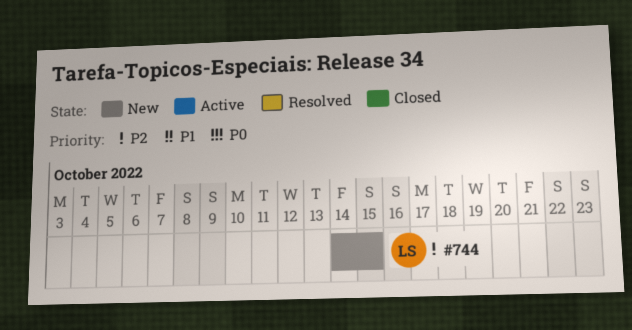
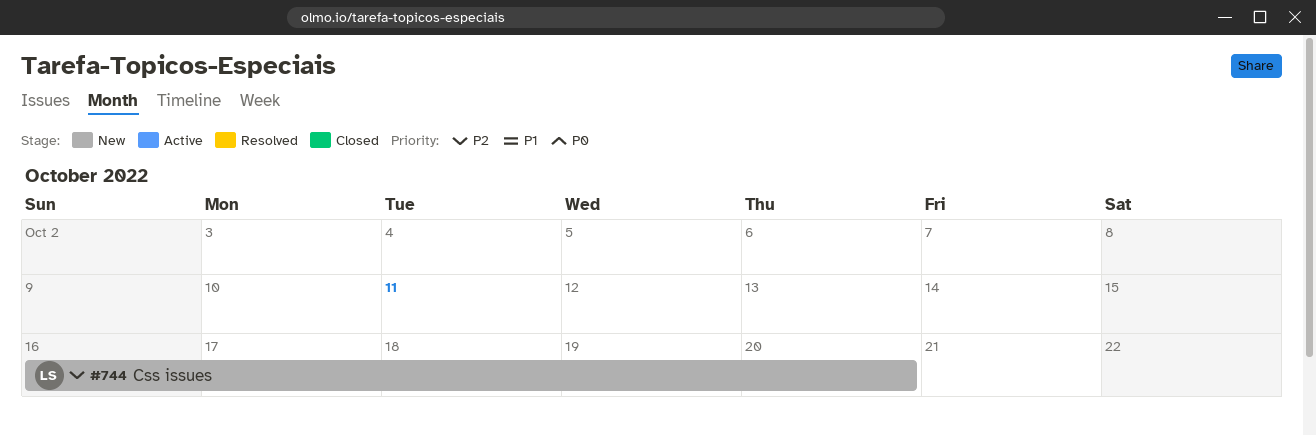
#744, start: Oct 14 -> Oct 16
#744, due: Oct 15 -> Oct 20

